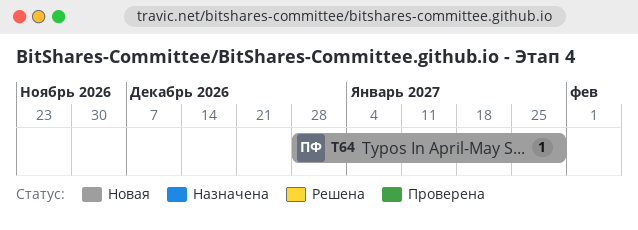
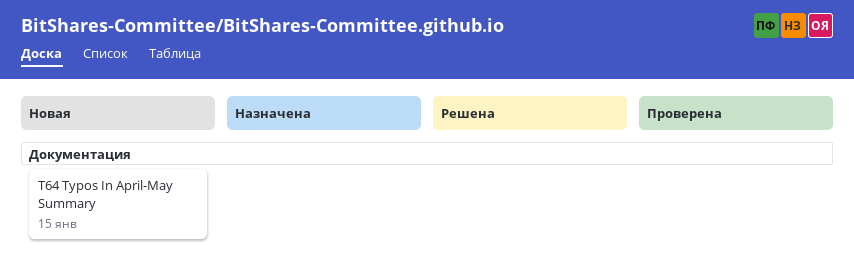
T64, due: Jan 29 -> Jan 15

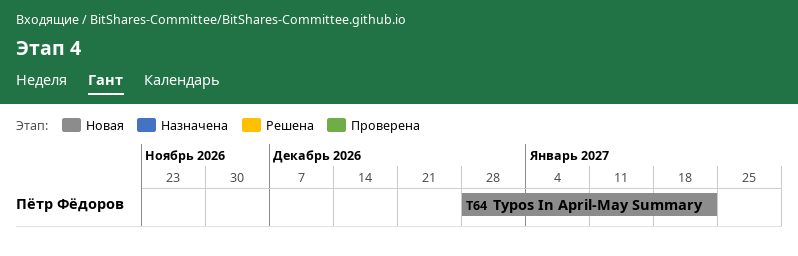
T64, due: Jan 15 -> Jan 22

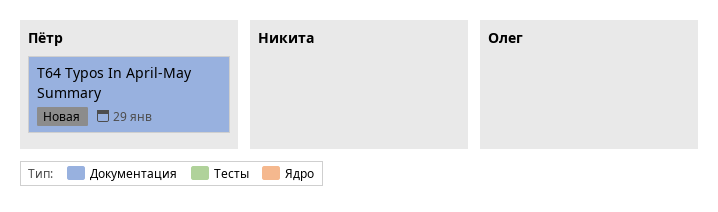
T64, due: Jan 22 -> Jan 29

